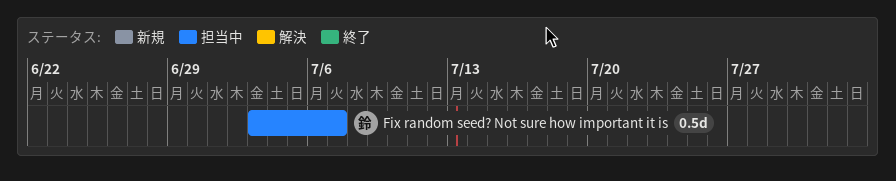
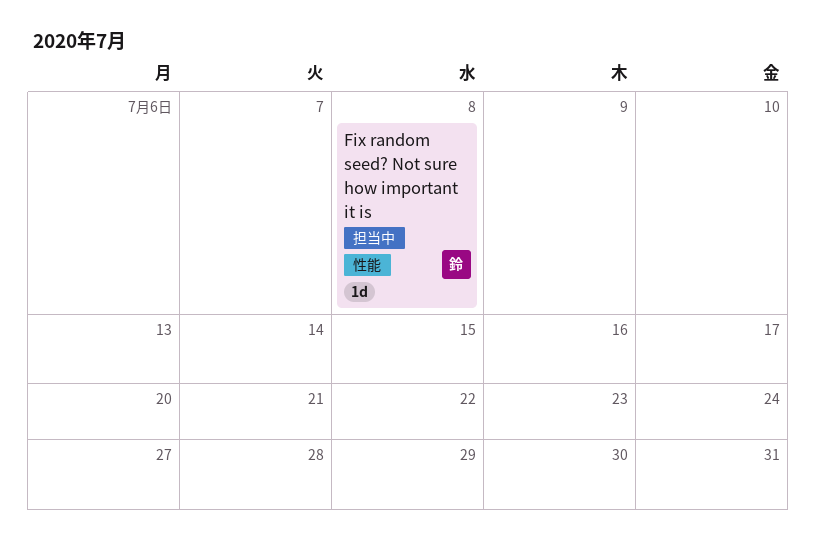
Fix random seed? Not sure how important it is, estimate: 0.5d -> 1d
Fix random seed? Not sure how important it is, due: Jul 7 -> Jul 8

